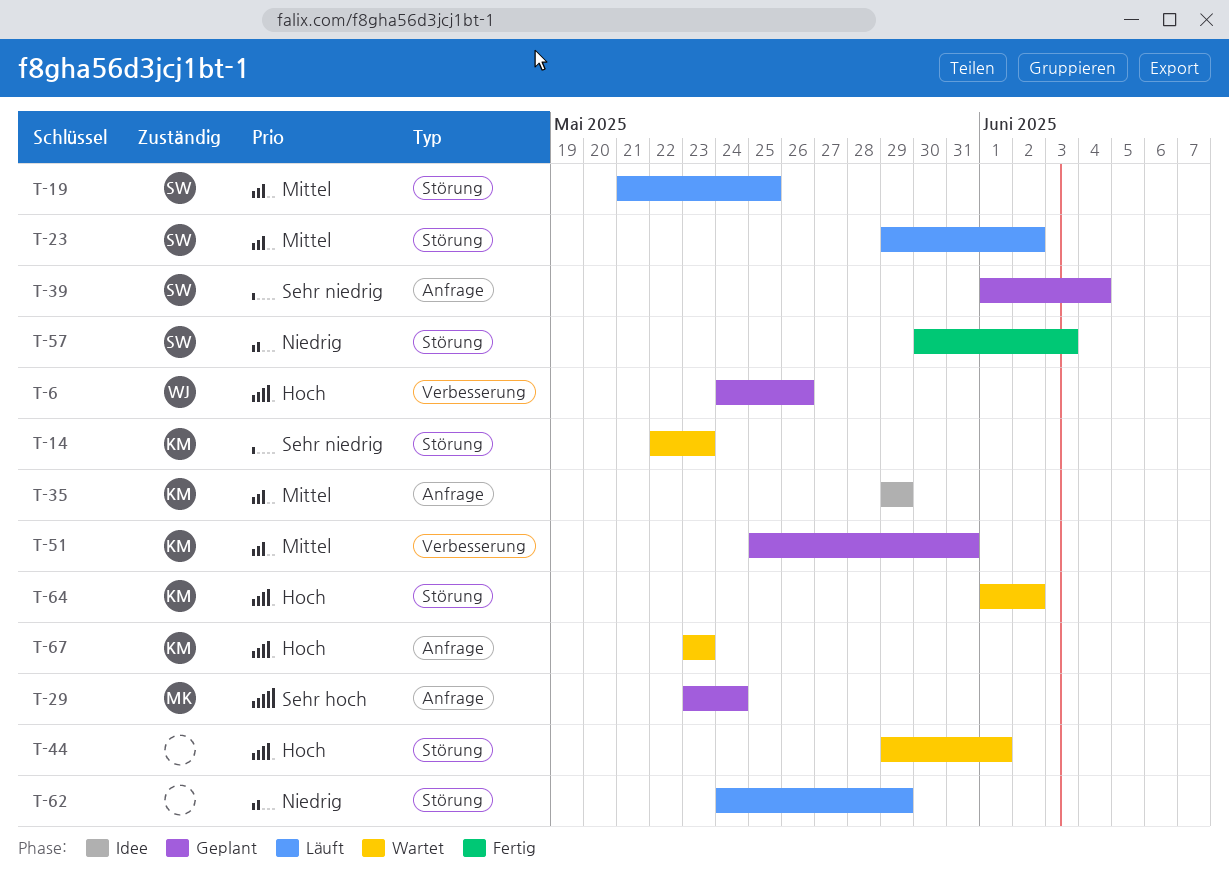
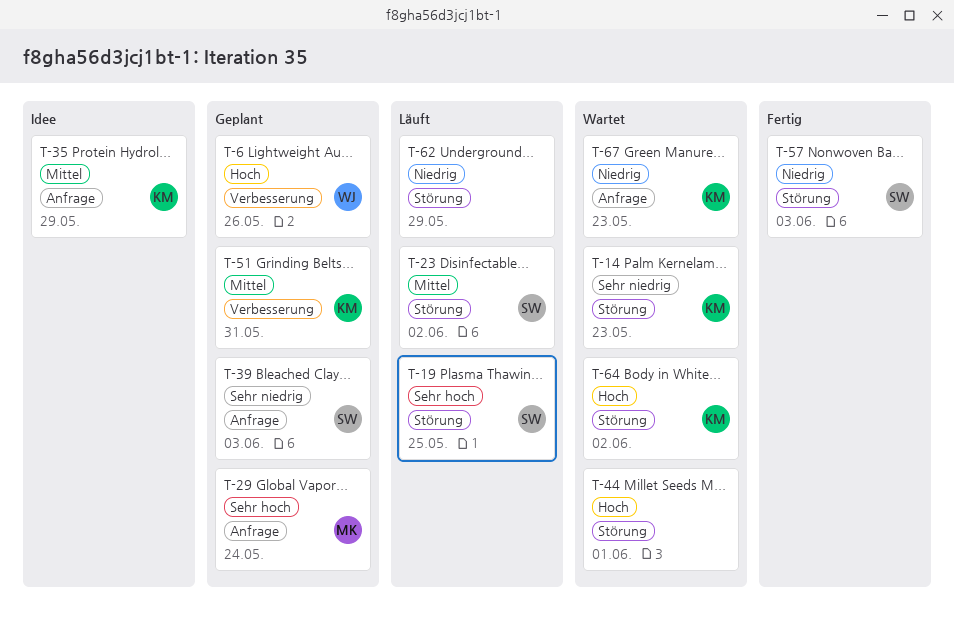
T-19, priority: Mittel -> Sehr hoch
T-39, due: Jun 4 -> Jun 3
T-67, priority: Hoch -> Niedrig

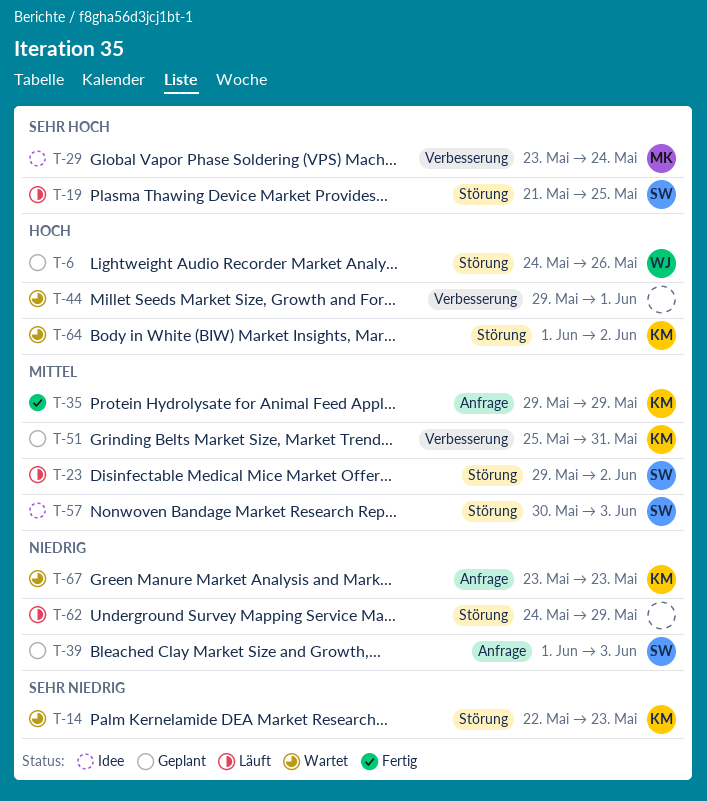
T-6, label: Verbesserung -> Störung
T-29, status: Geplant -> Idee
T-29, label: Anfrage -> Verbesserung
T-35, status: Idee -> Fertig
T-39, priority: Sehr niedrig -> Niedrig
T-44, label: Störung -> Verbesserung
T-57, status: Fertig -> Idee
T-57, priority: Niedrig -> Mittel

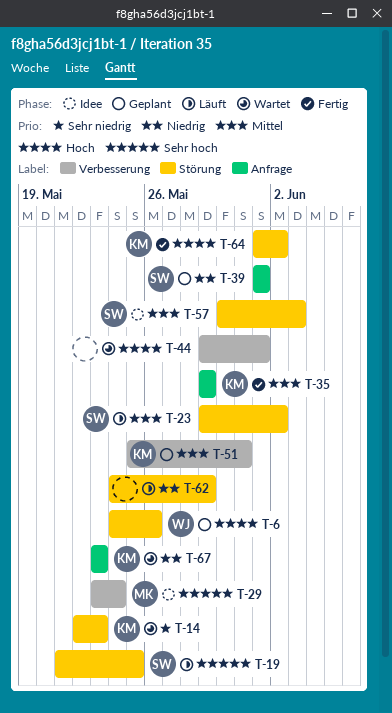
T-39, due: Jun 3 -> Jun 1
T-64, status: Wartet -> Fertig

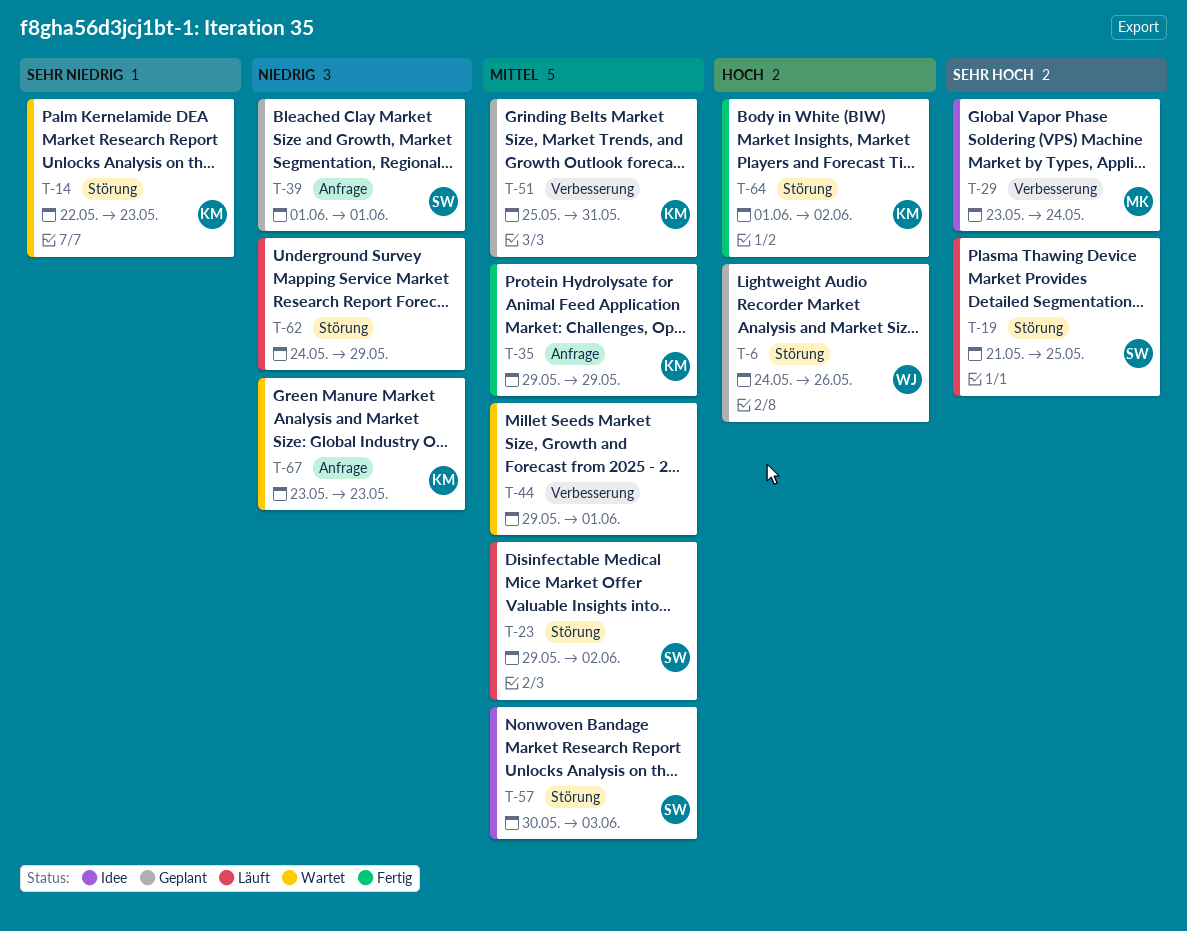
T-44, priority: Hoch -> Mittel

